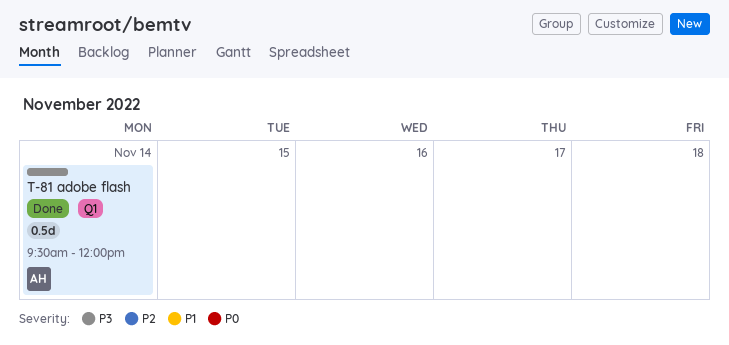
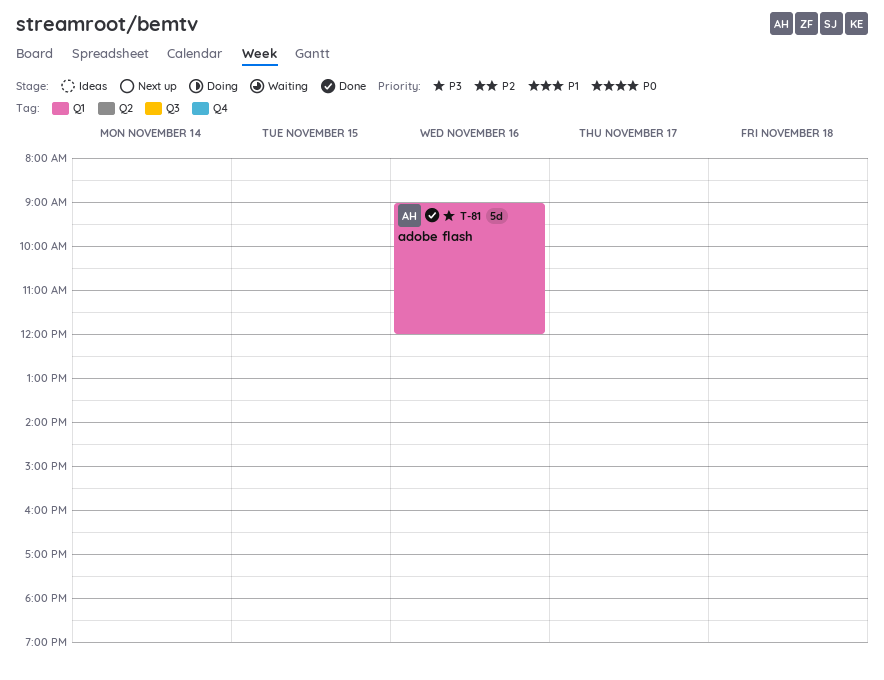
T-81, estimate: 0.5d -> 5d
T-81, day: Nov 14 -> Nov 16
T-81, begins: 09:30 -> 09:00

